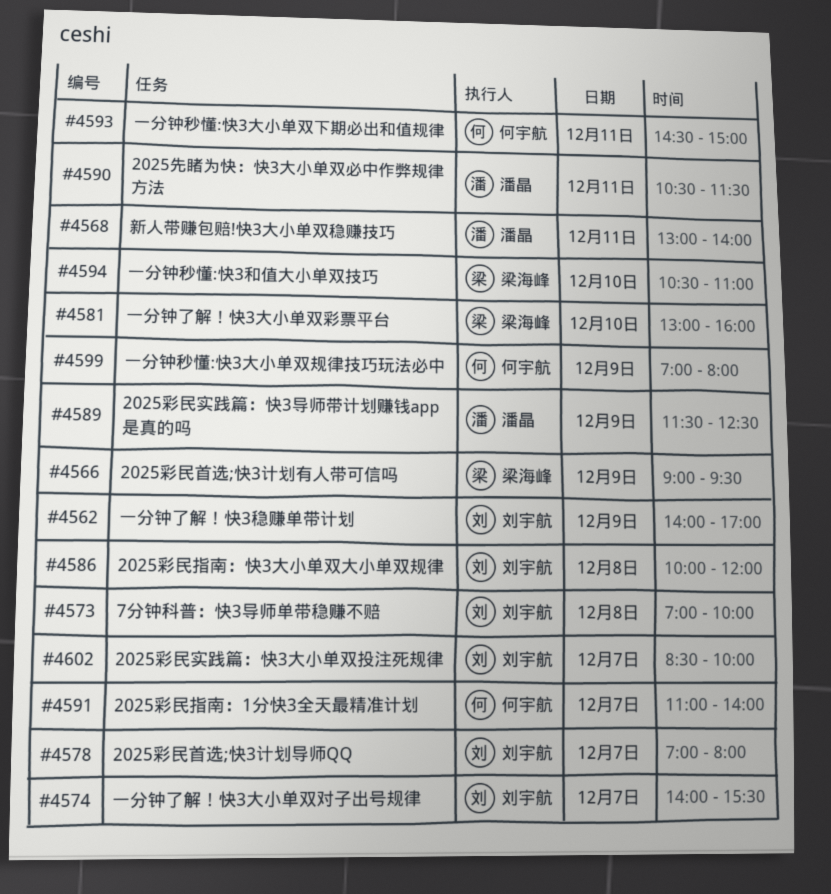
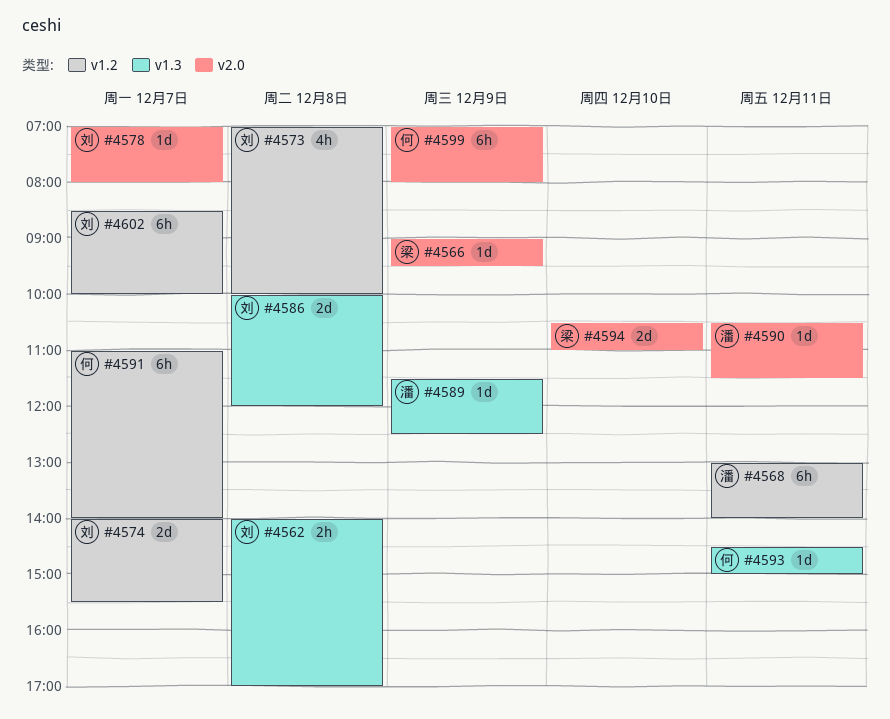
#4562, day: Dec 9 -> Dec 8
#4581: present -> none

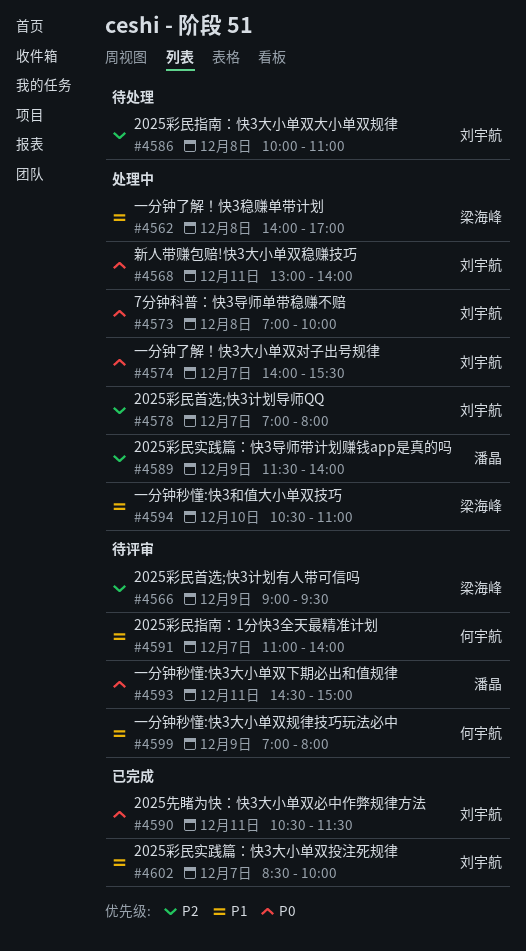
#4562, owner: 刘宇航 -> 梁海峰
#4568, owner: 潘晶 -> 刘宇航
#4586, ends: 12:00 -> 11:00
#4589, ends: 12:30 -> 14:00
#4590, owner: 潘晶 -> 刘宇航
#4593, owner: 何宇航 -> 潘晶

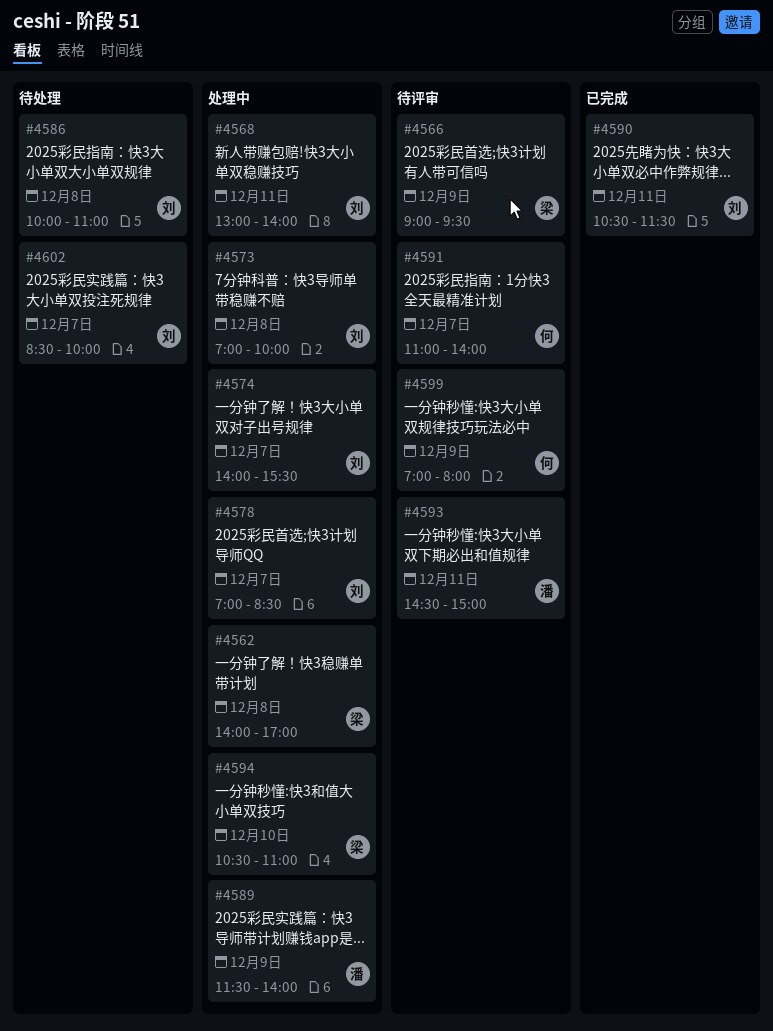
#4578, ends: 08:00 -> 08:30
#4602, status: 已完成 -> 待处理

